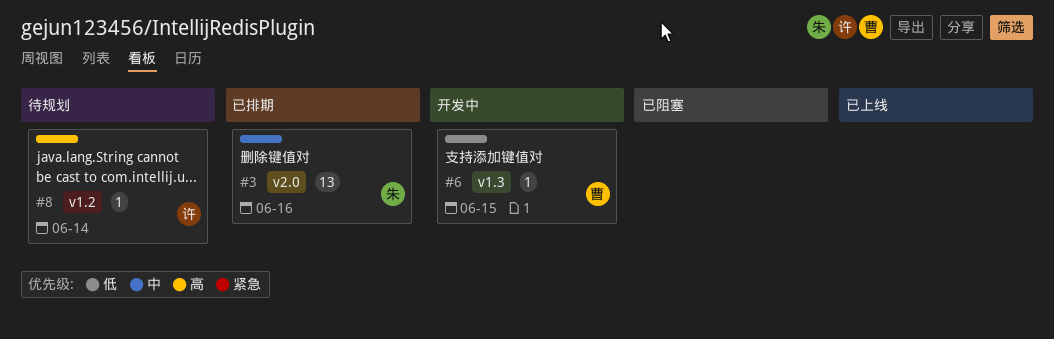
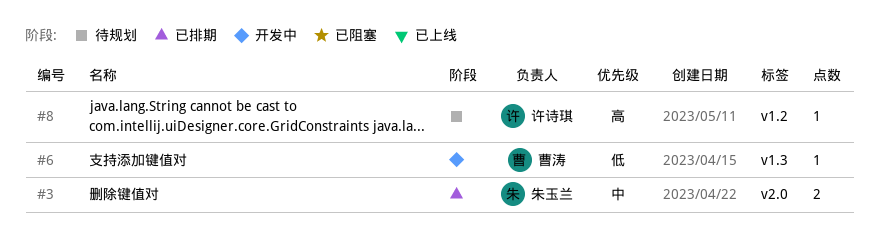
#3, estimate: 13 -> 2

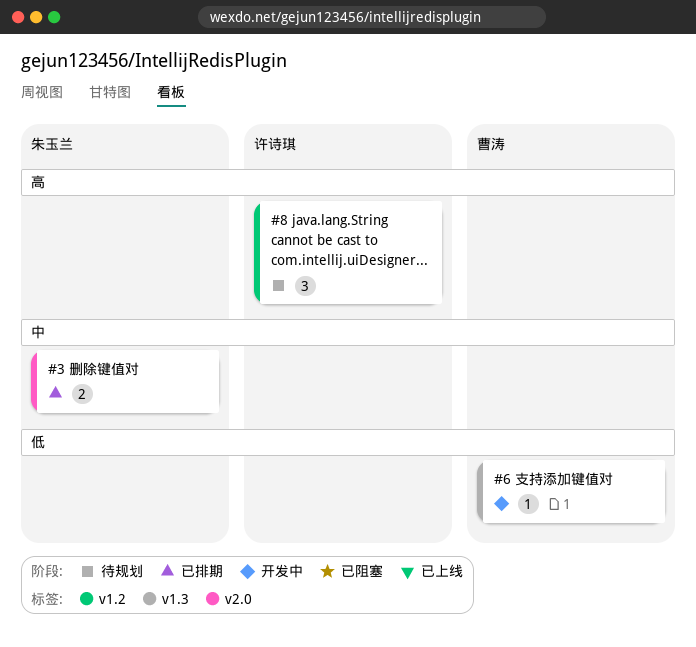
#8, estimate: 1 -> 3

